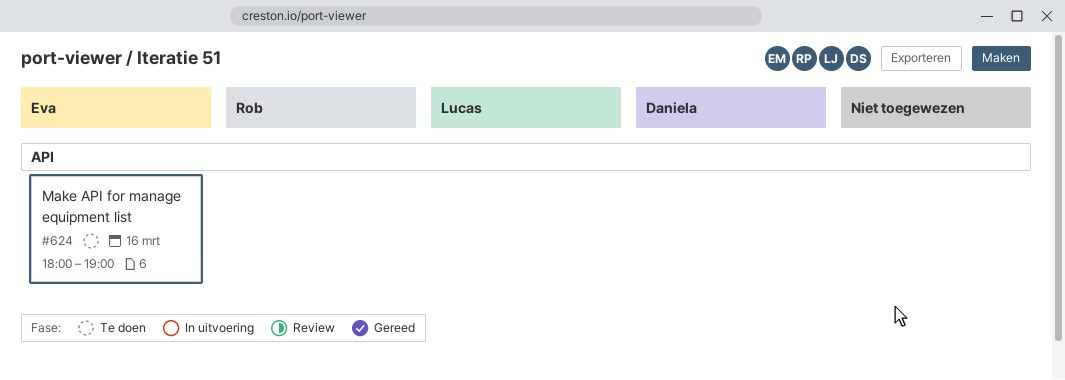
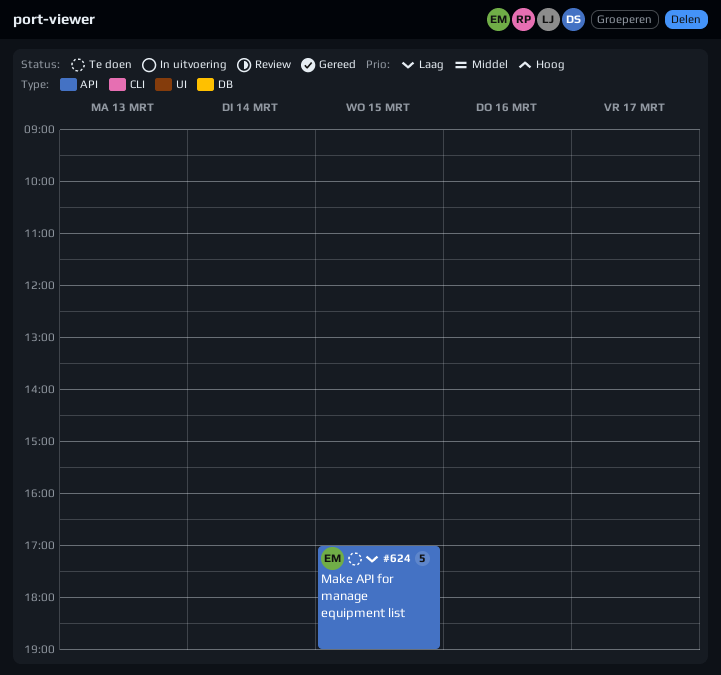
#624, day: Mar 16 -> Mar 15
#624, begins: 18:00 -> 17:00

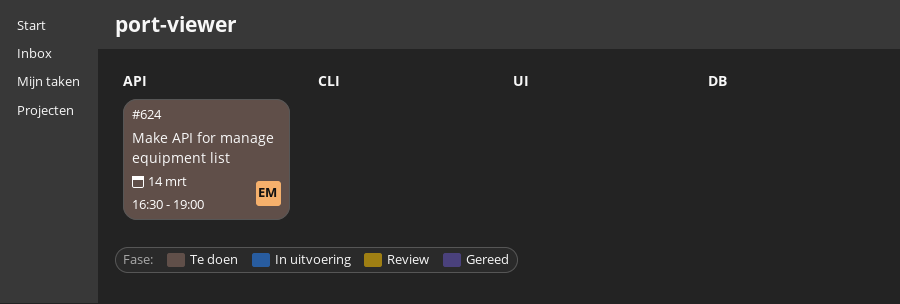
#624, day: Mar 15 -> Mar 14
#624, begins: 17:00 -> 16:30

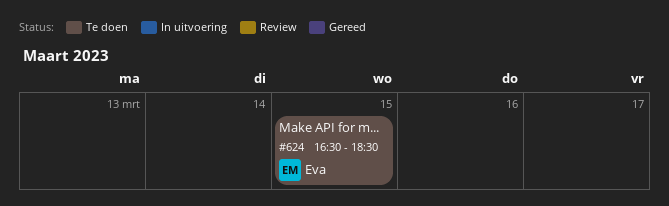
#624, day: Mar 14 -> Mar 15
#624, ends: 19:00 -> 18:30

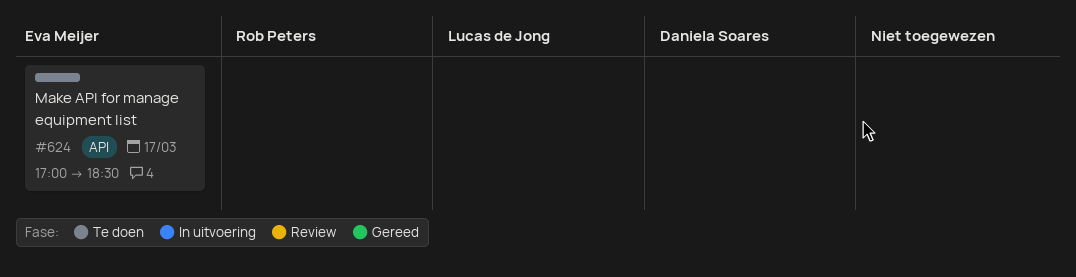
#624, day: Mar 15 -> Mar 17
#624, begins: 16:30 -> 17:00

